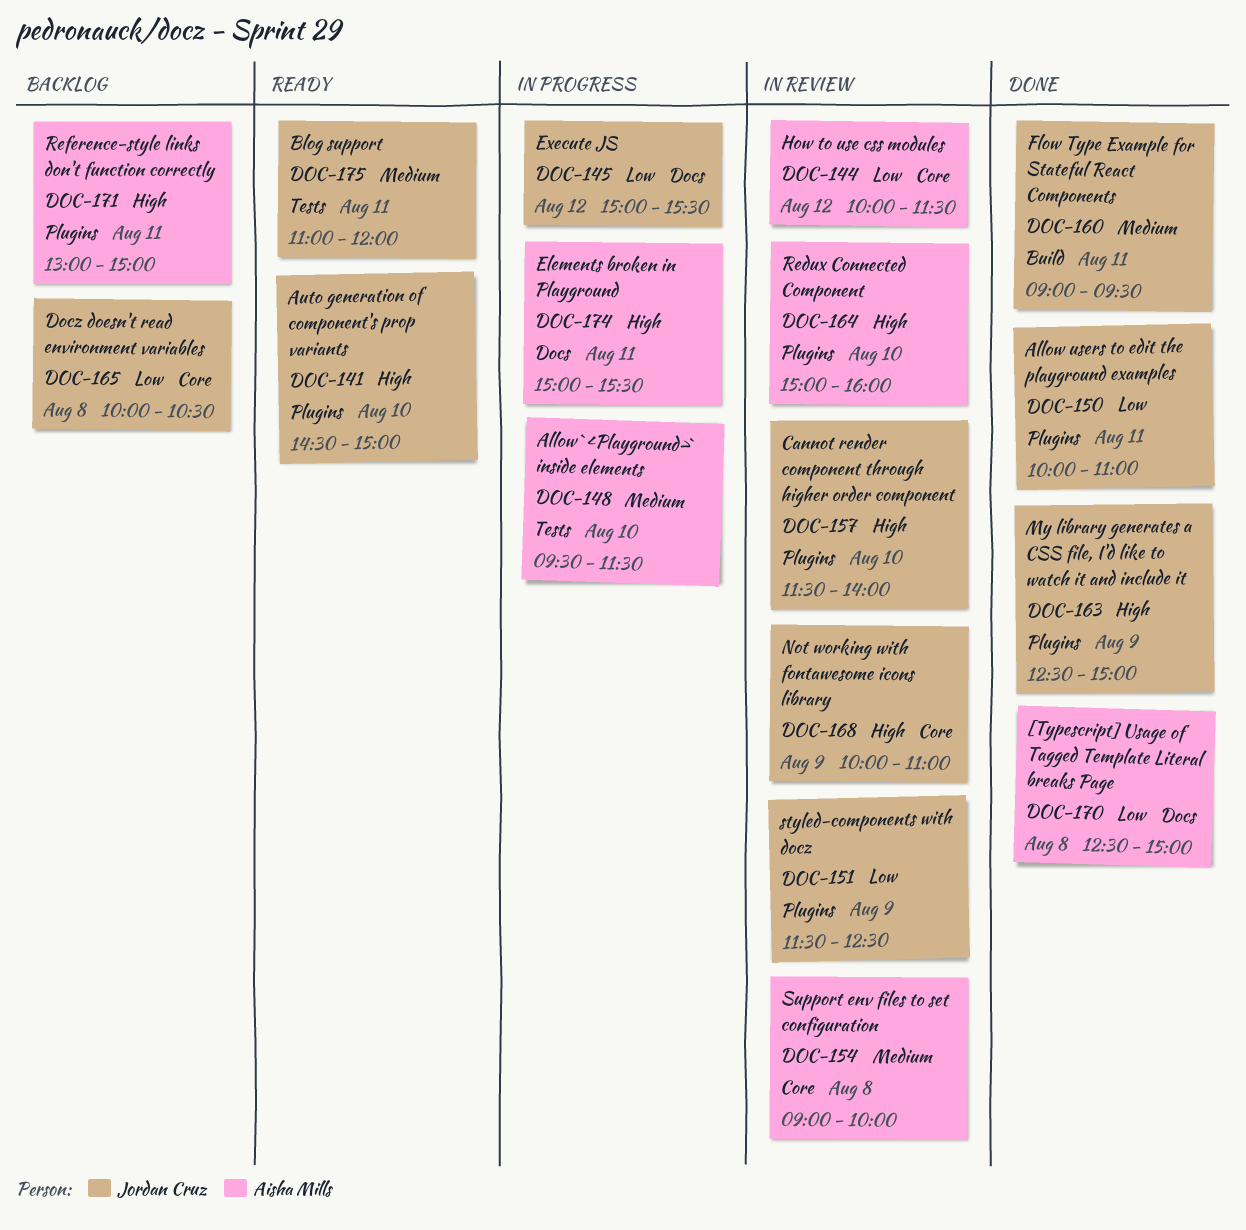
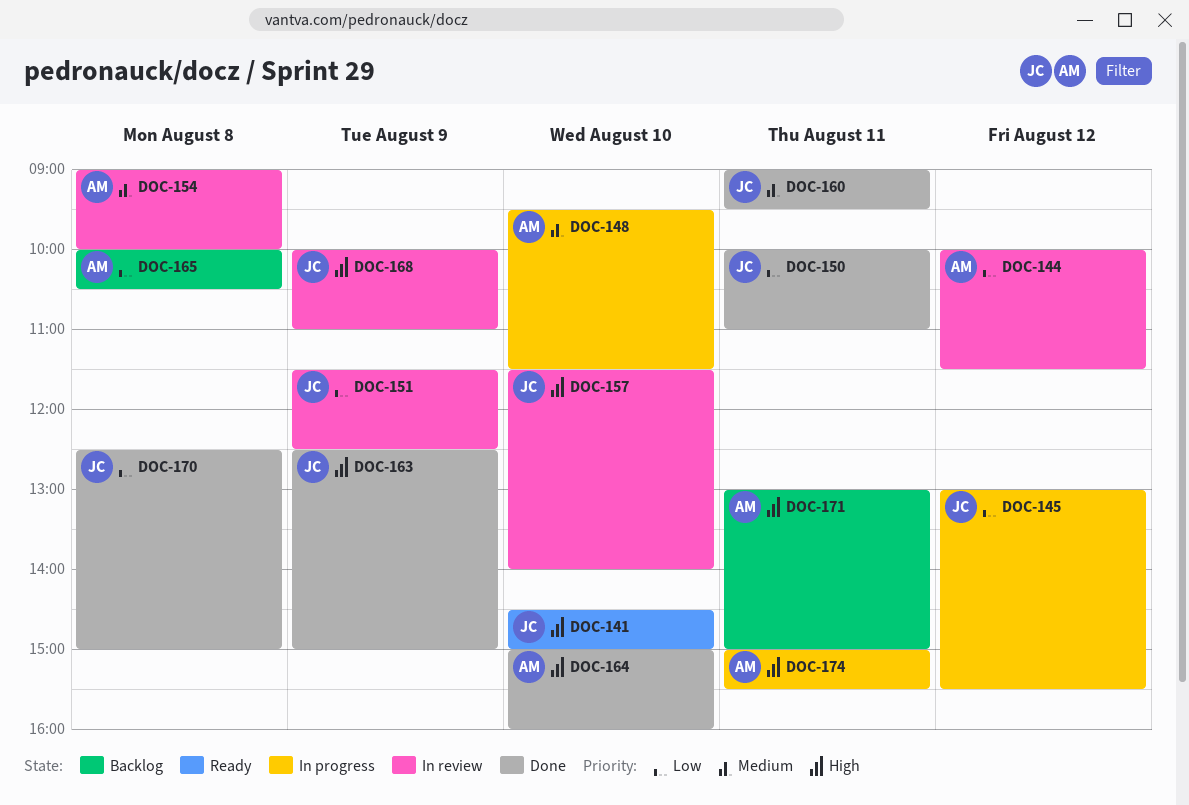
DOC-145, begins: 15:00 -> 13:00
DOC-164, status: In review -> Done
DOC-165, owner: Jordan Cruz -> Aisha Mills
DOC-170, owner: Aisha Mills -> Jordan Cruz
DOC-175: present -> none

